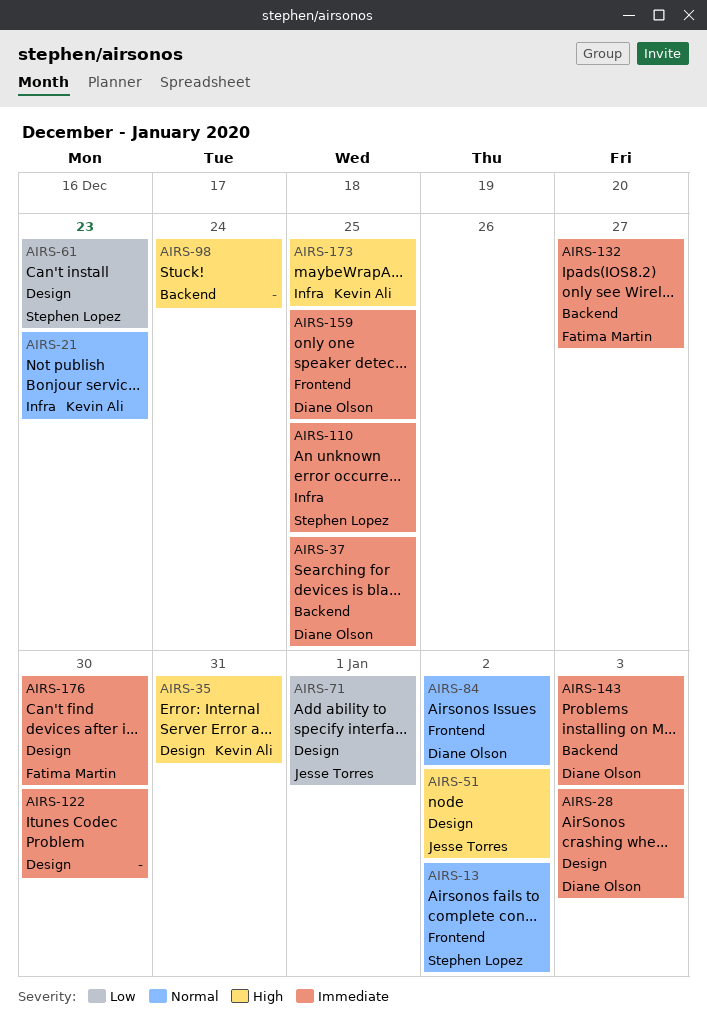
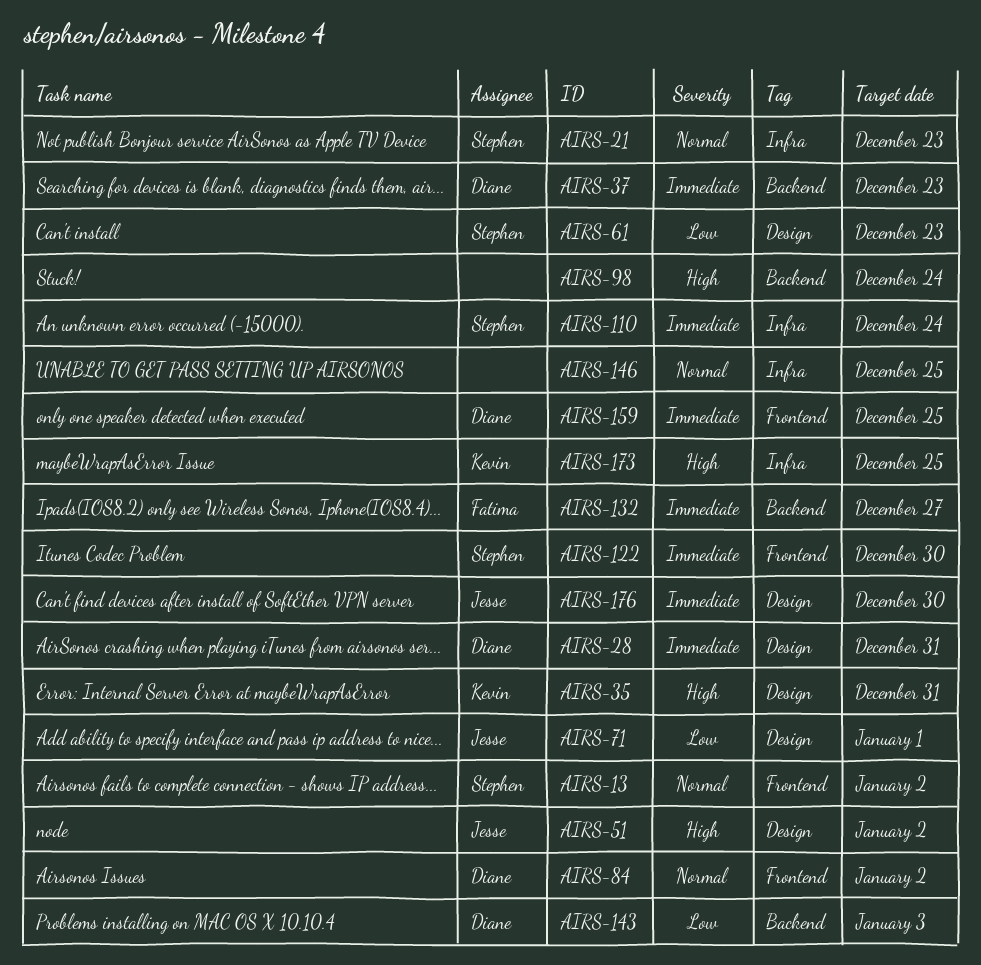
AIRS-21, owner: Kevin Ali -> Stephen Lopez
AIRS-28, due: Jan 3 -> Dec 31
AIRS-37, due: Dec 25 -> Dec 23
AIRS-110, due: Dec 25 -> Dec 24
AIRS-122, owner: none -> Stephen Lopez
AIRS-122, label: Design -> Frontend
AIRS-143, priority: Immediate -> Low
AIRS-146: none -> present
AIRS-176, owner: Fatima Martin -> Jesse Torres

